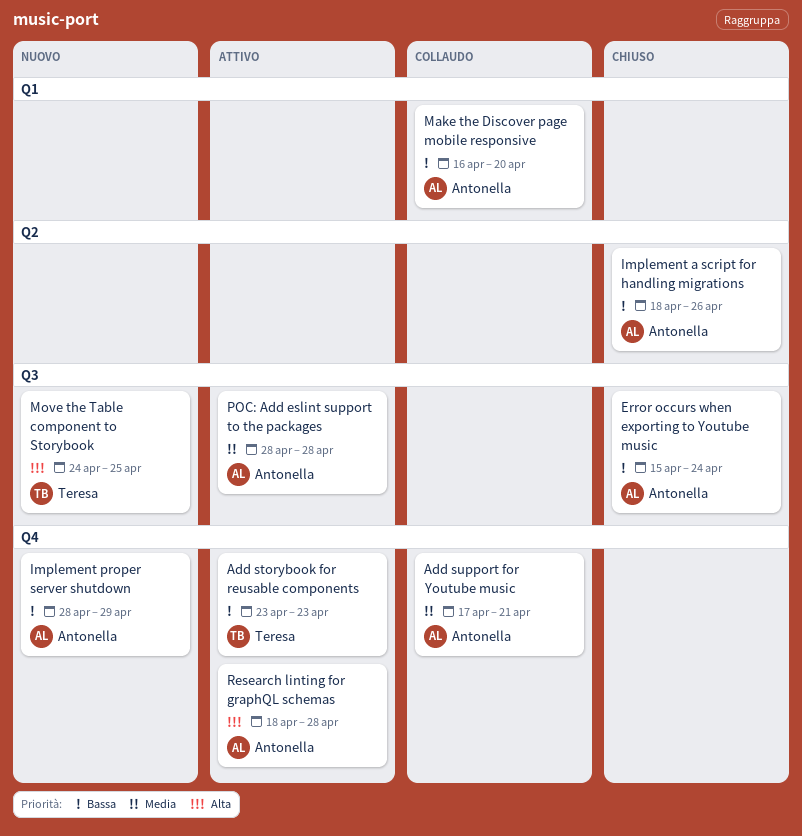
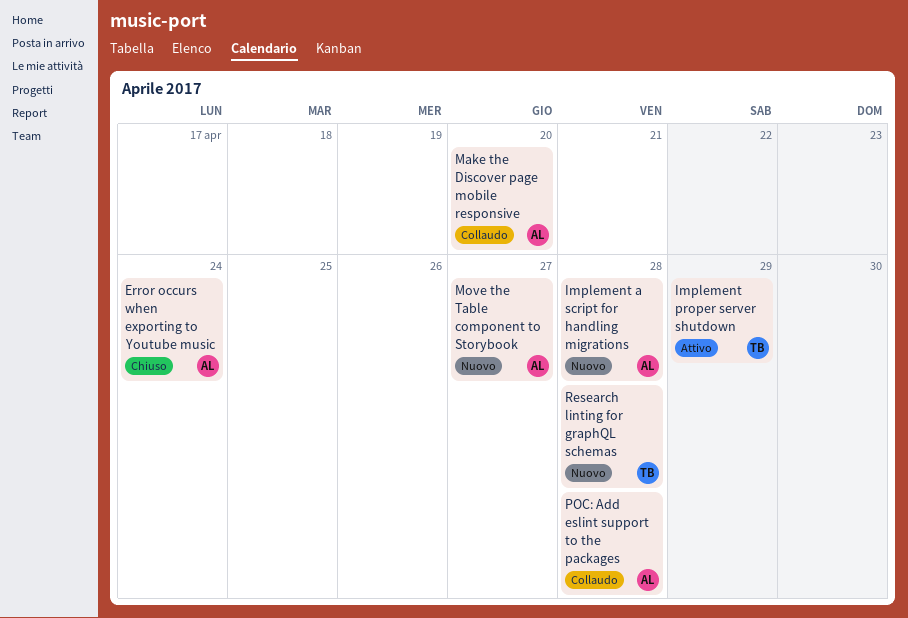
Add storybook for reusable components: present -> none
Add support for Youtube music: present -> none
Implement a script for handling migrations, status: Chiuso -> Nuovo
Implement a script for handling migrations, due: Apr 26 -> Apr 28
Implement proper server shutdown, status: Nuovo -> Attivo
Implement proper server shutdown, owner: Antonella -> Teresa
Move the Table component to Storybook, owner: Teresa -> Antonella
Move the Table component to Storybook, due: Apr 25 -> Apr 27
POC: Add eslint support to the packages, status: Attivo -> Collaudo
Research linting for graphQL schemas, status: Attivo -> Nuovo
Research linting for graphQL schemas, owner: Antonella -> Teresa

